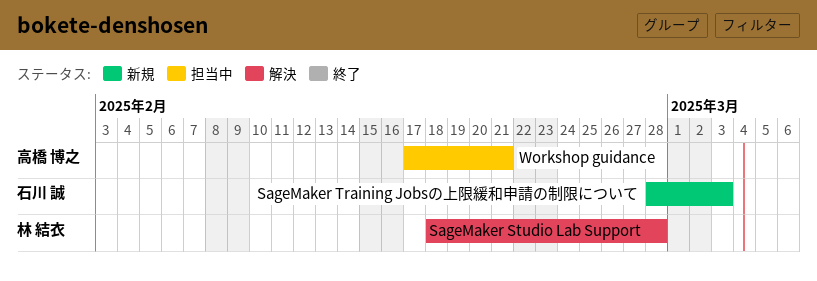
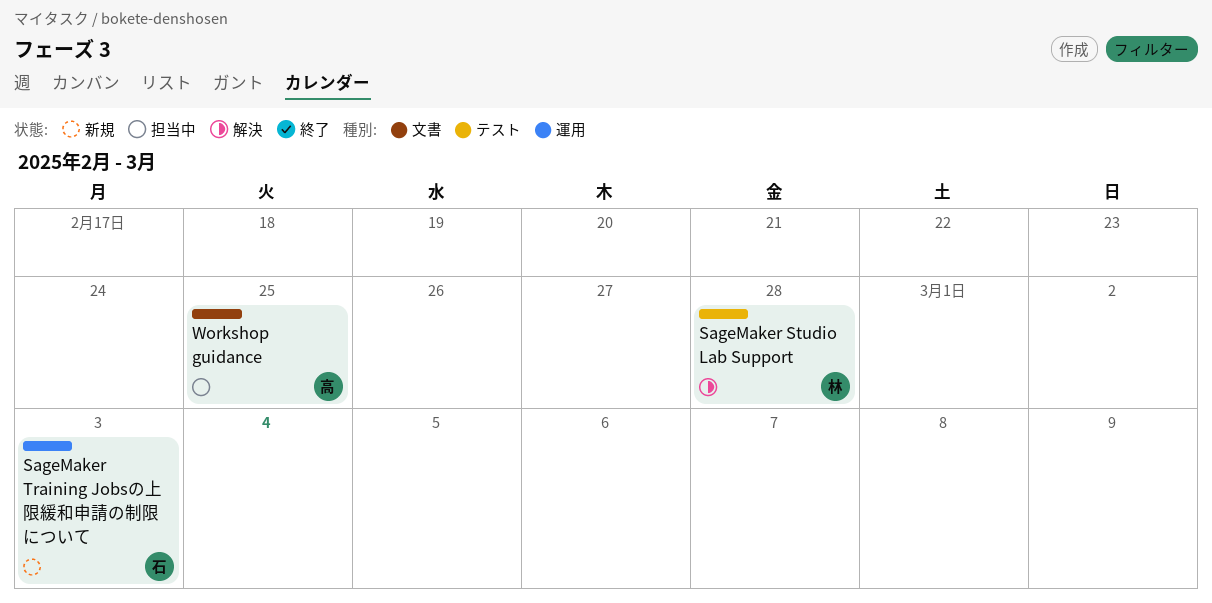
Workshop guidance, due: Feb 21 -> Feb 25

